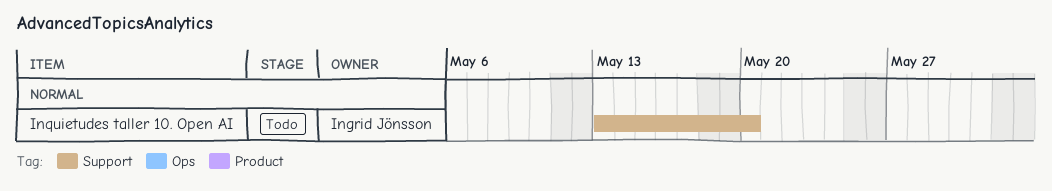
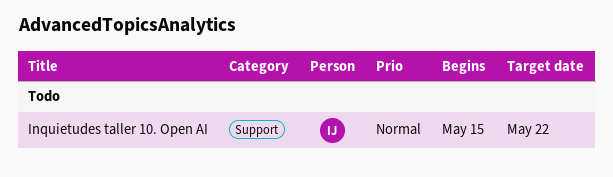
Inquietudes taller 10. Open AI, start: May 13 -> May 15
Inquietudes taller 10. Open AI, due: May 20 -> May 22

